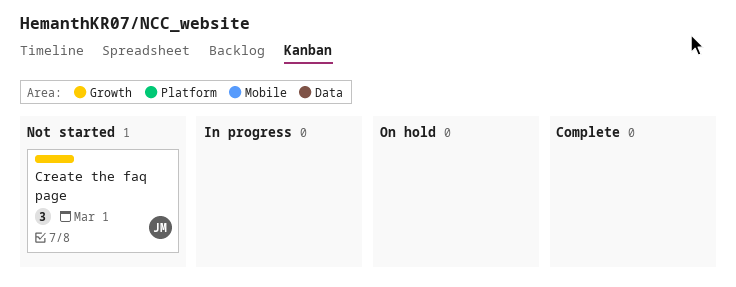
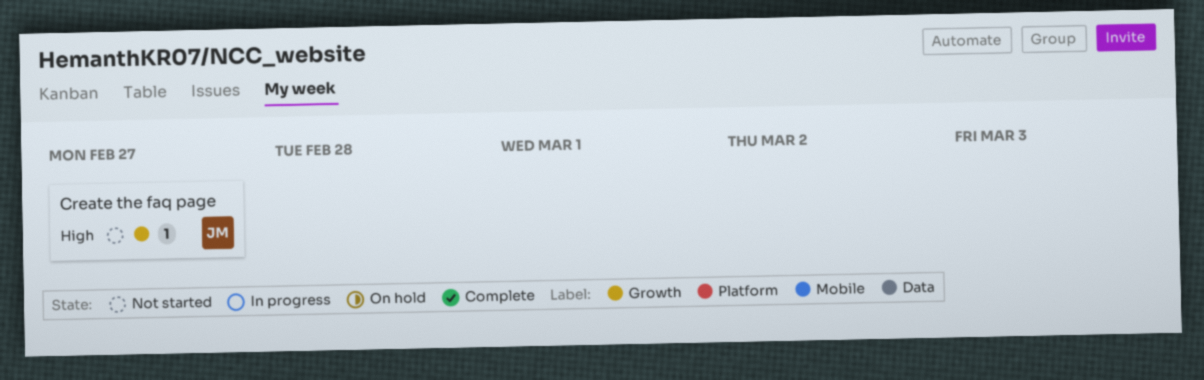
Create the faq page, estimate: 3 -> 1
Create the faq page, due: Mar 1 -> Feb 27

